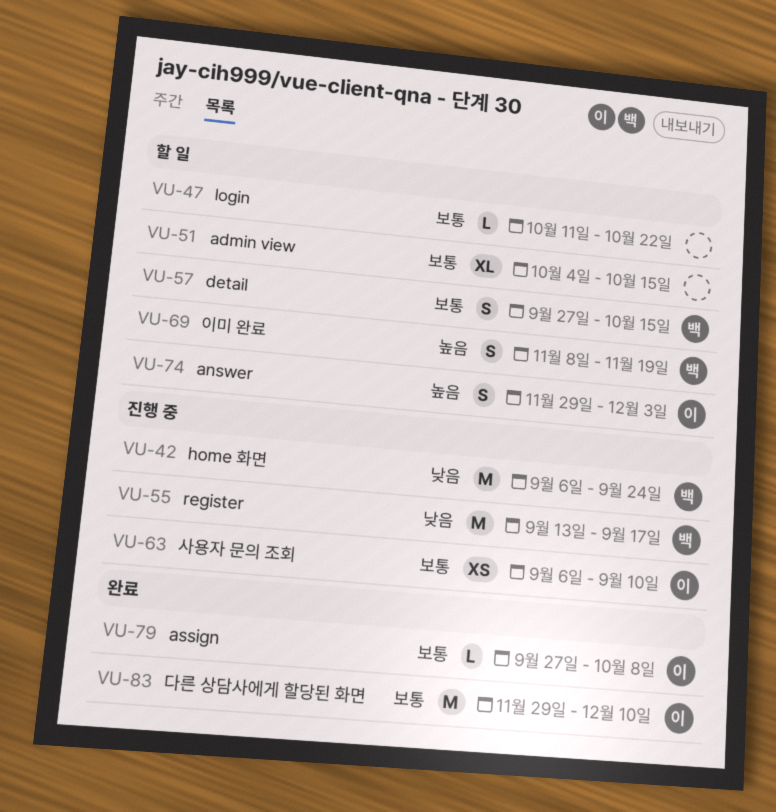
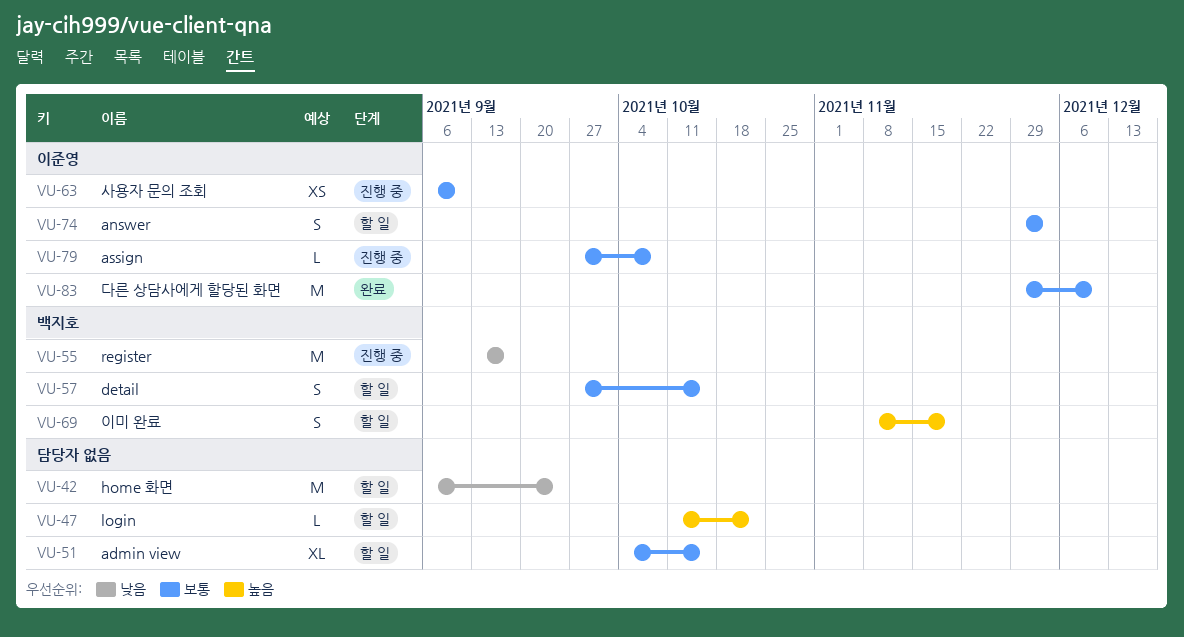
VU-42, status: 진행 중 -> 할 일
VU-42, owner: 백지호 -> none
VU-47, priority: 보통 -> 높음
VU-74, priority: 높음 -> 보통
VU-79, status: 완료 -> 진행 중

